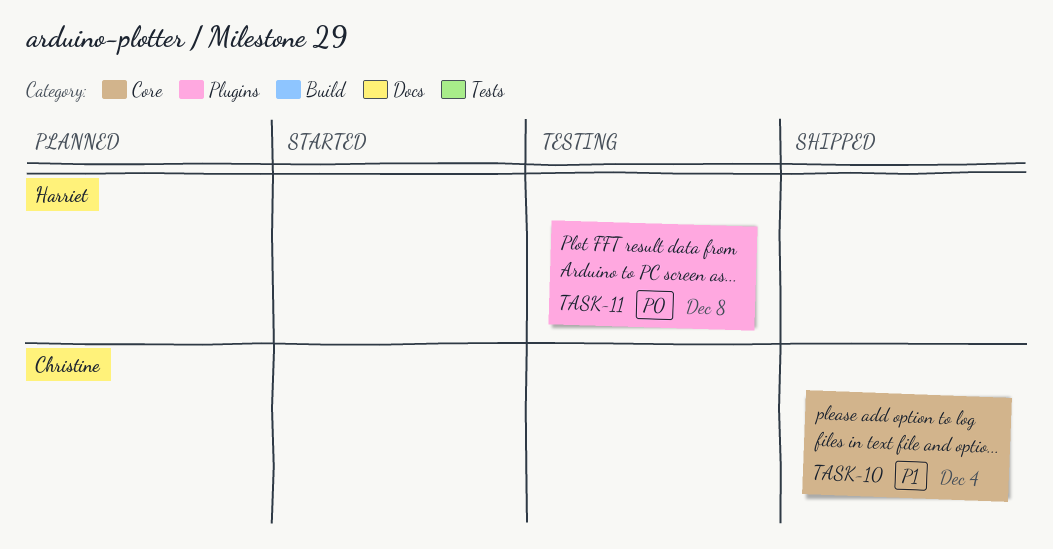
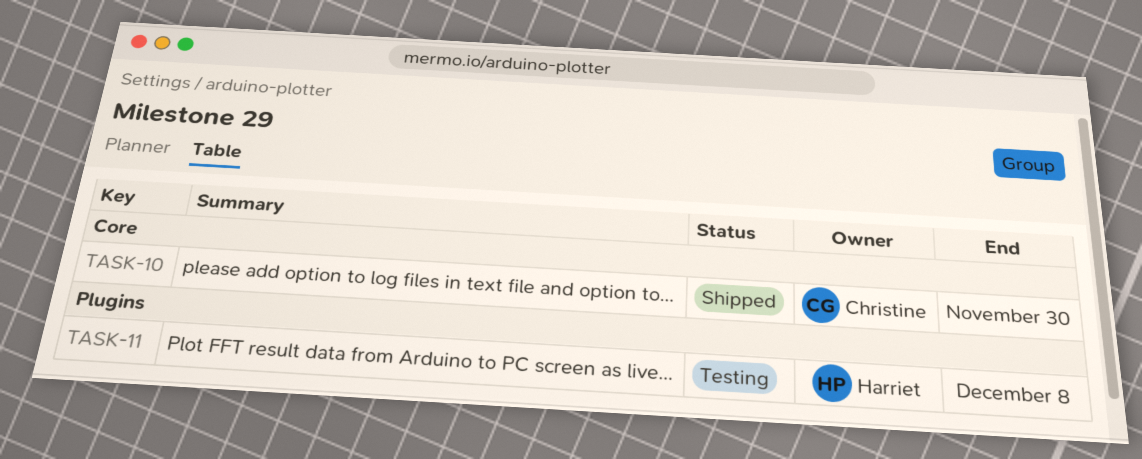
TASK-10, due: Dec 4 -> Nov 30

